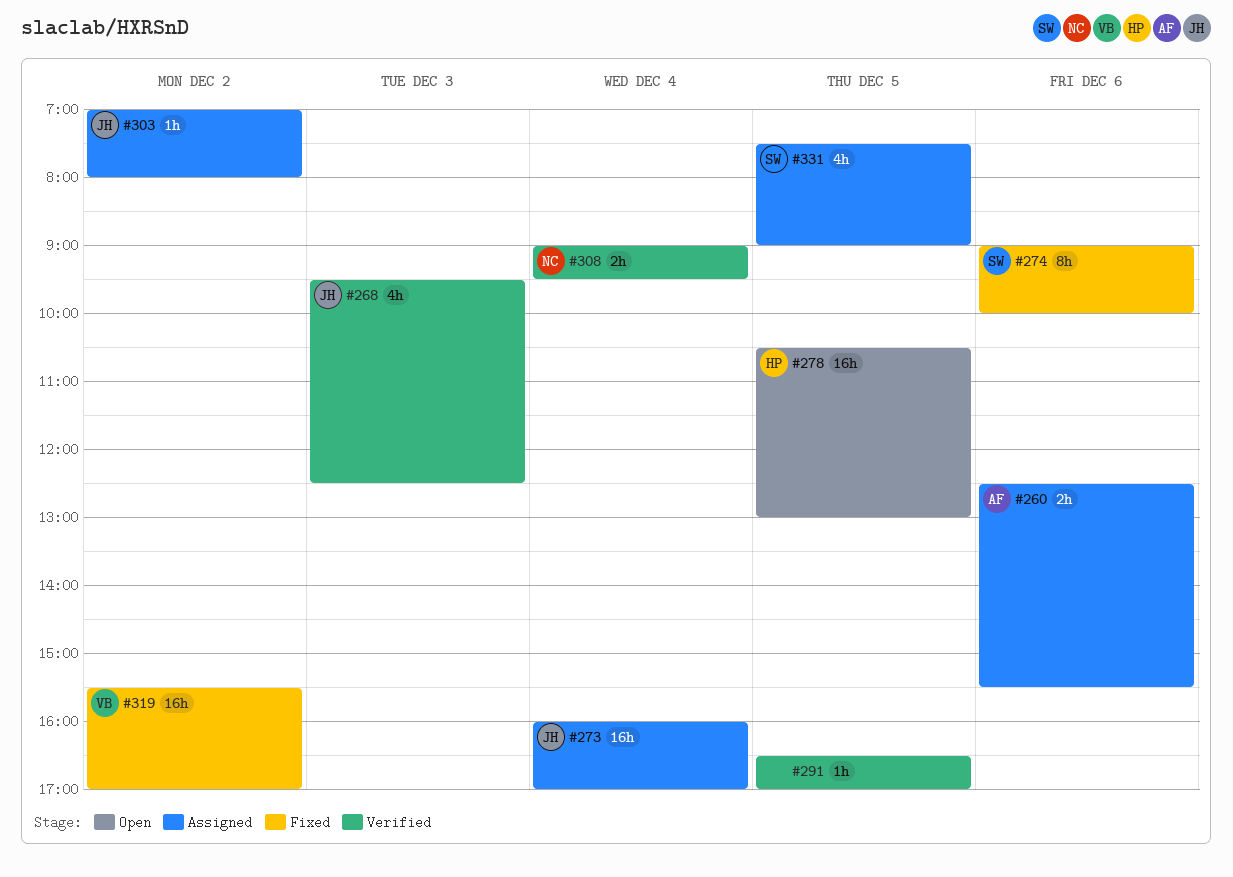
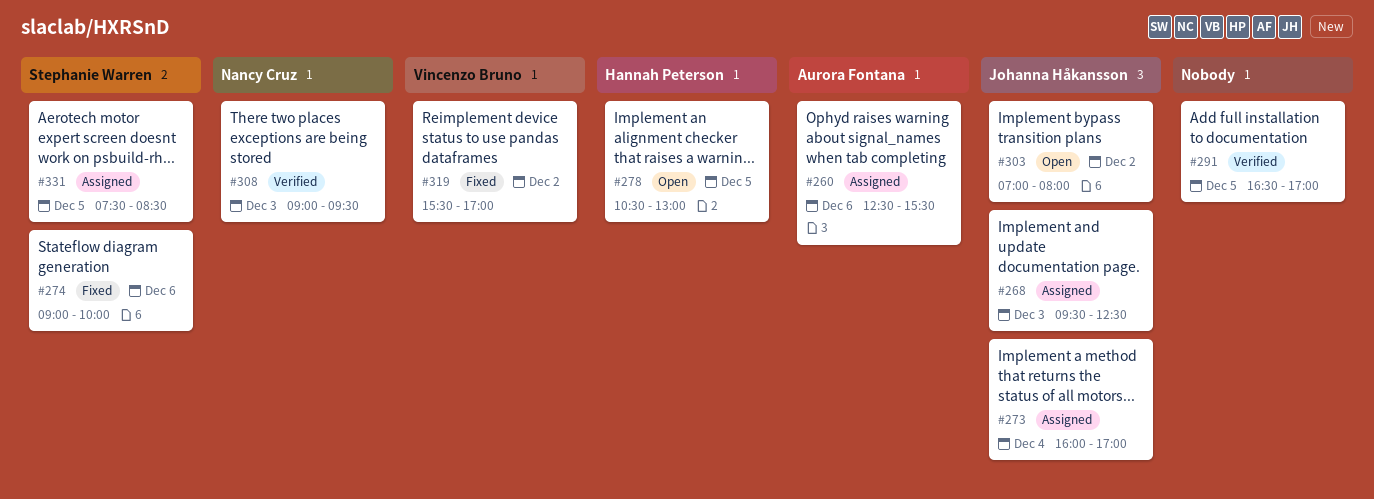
#268, status: Verified -> Assigned
#303, status: Assigned -> Open
#308, day: Dec 4 -> Dec 3
#331, ends: 09:00 -> 08:30

